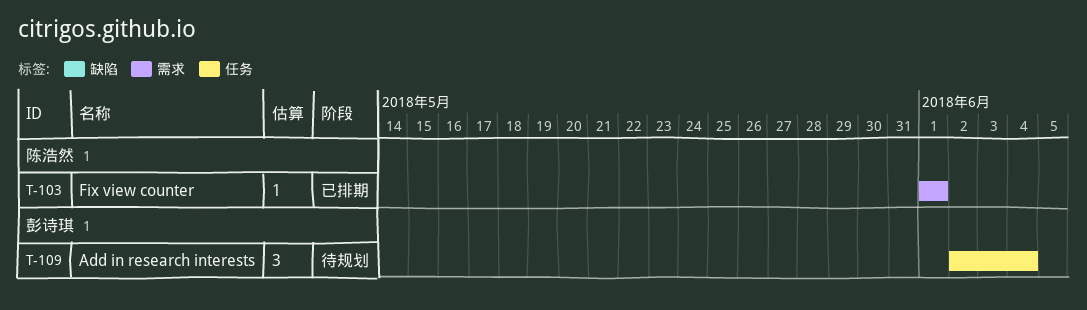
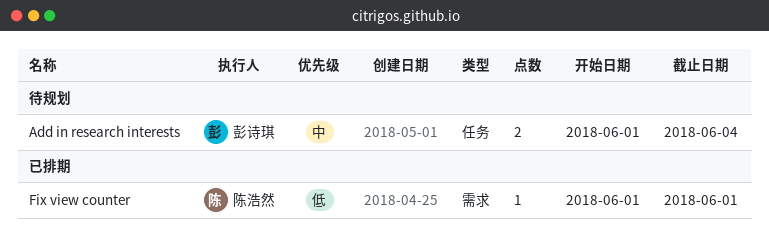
Add in research interests, estimate: 3 -> 2
Add in research interests, start: Jun 2 -> Jun 1

